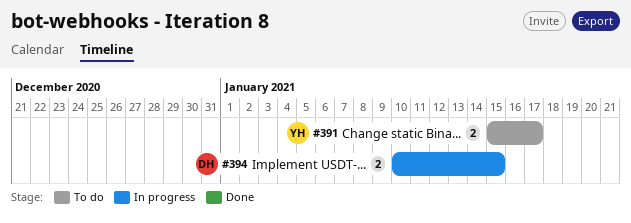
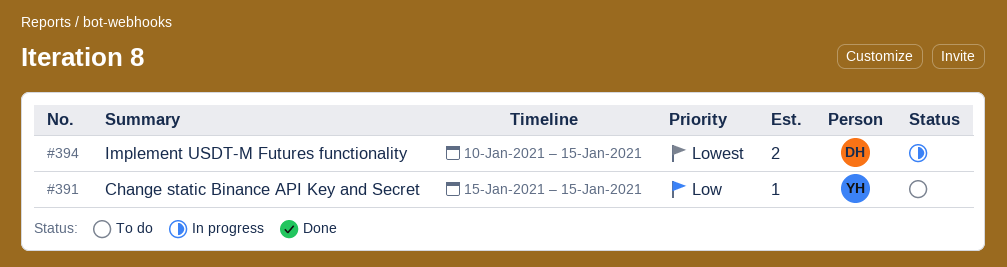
#391, estimate: 2 -> 1
#391, due: Jan 17 -> Jan 15

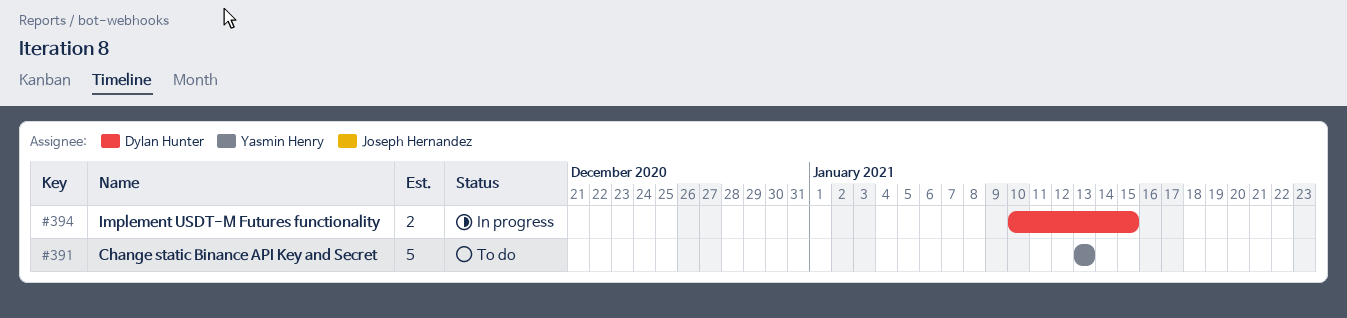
#391, estimate: 1 -> 5
#391, start: Jan 15 -> Jan 13
#391, due: Jan 15 -> Jan 13

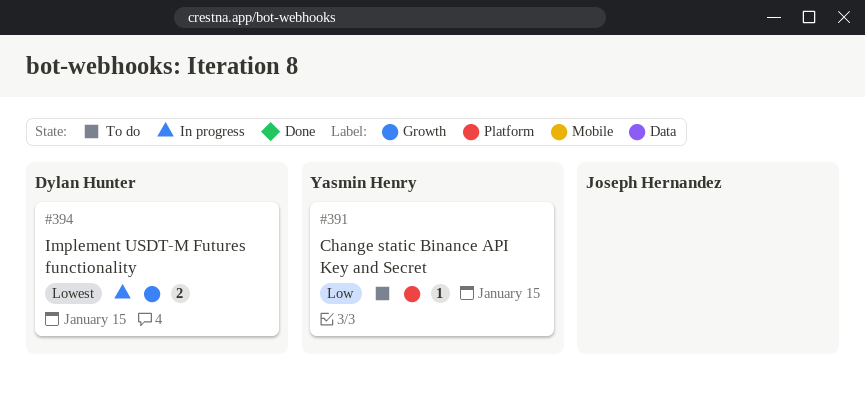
#391, estimate: 5 -> 1
#391, due: Jan 13 -> Jan 15

